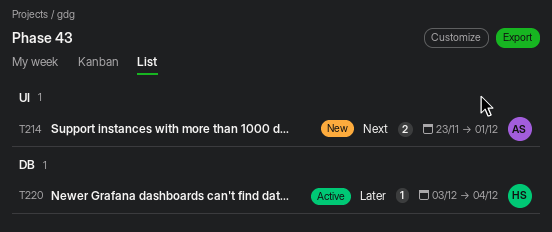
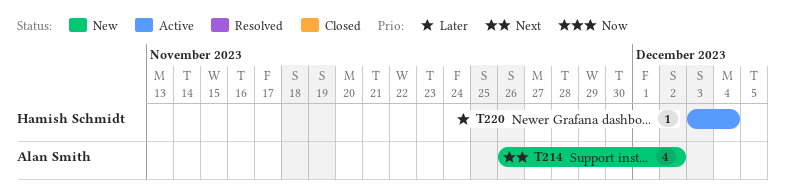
T214, estimate: 2 -> 4
T214, start: Nov 23 -> Nov 26
T214, due: Dec 1 -> Dec 2

